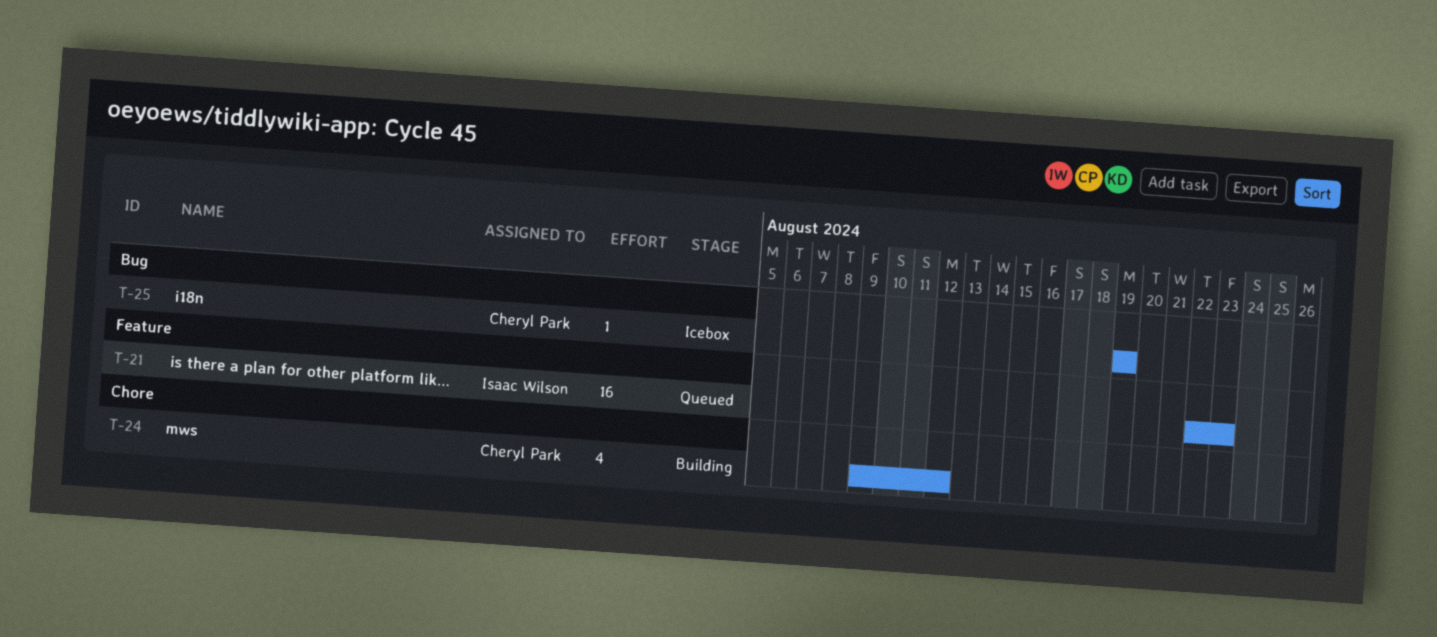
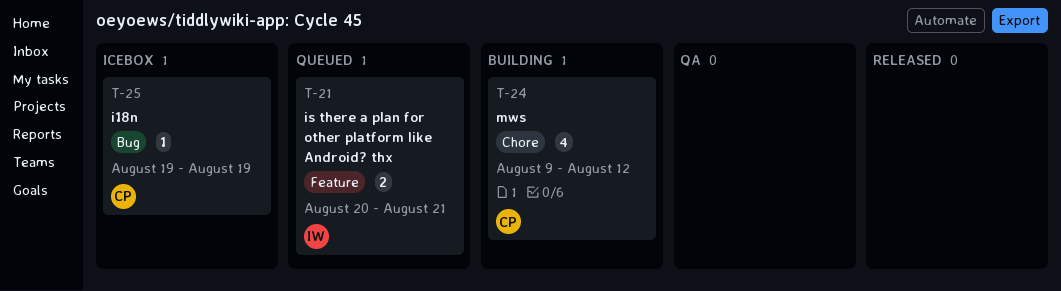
T-21, estimate: 16 -> 2
T-21, start: Aug 22 -> Aug 20
T-21, due: Aug 23 -> Aug 21

